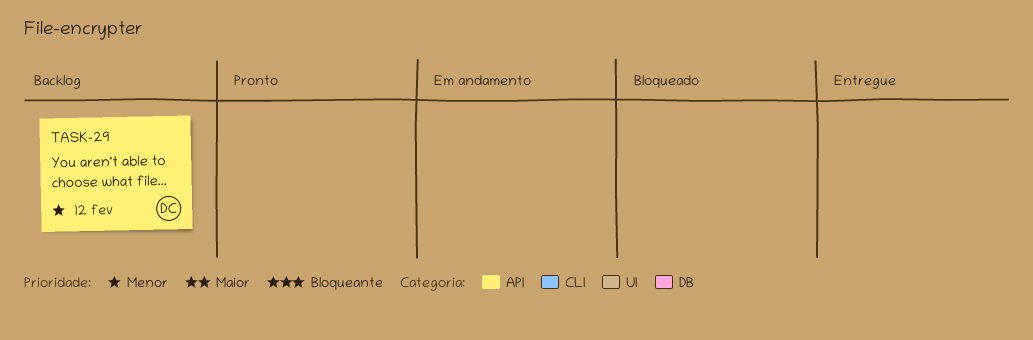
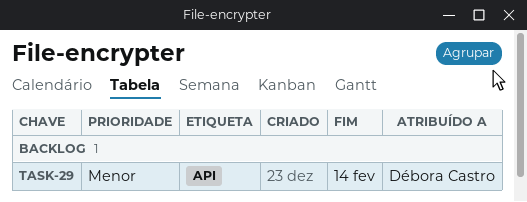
TASK-29, due: Feb 12 -> Feb 14

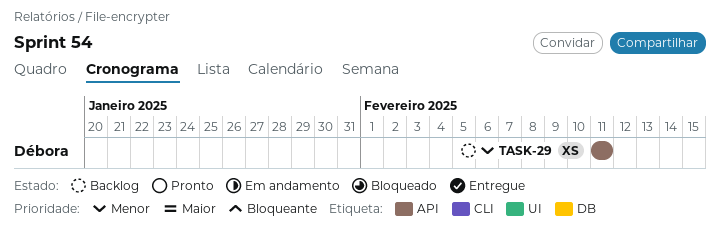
TASK-29, due: Feb 14 -> Feb 11

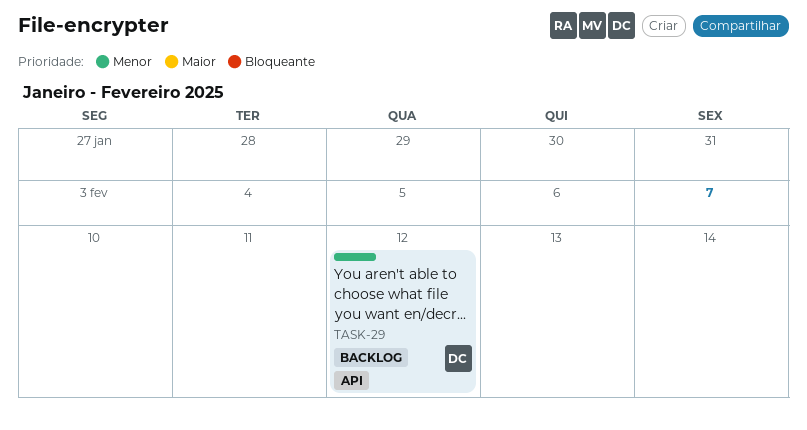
TASK-29, due: Feb 11 -> Feb 12

